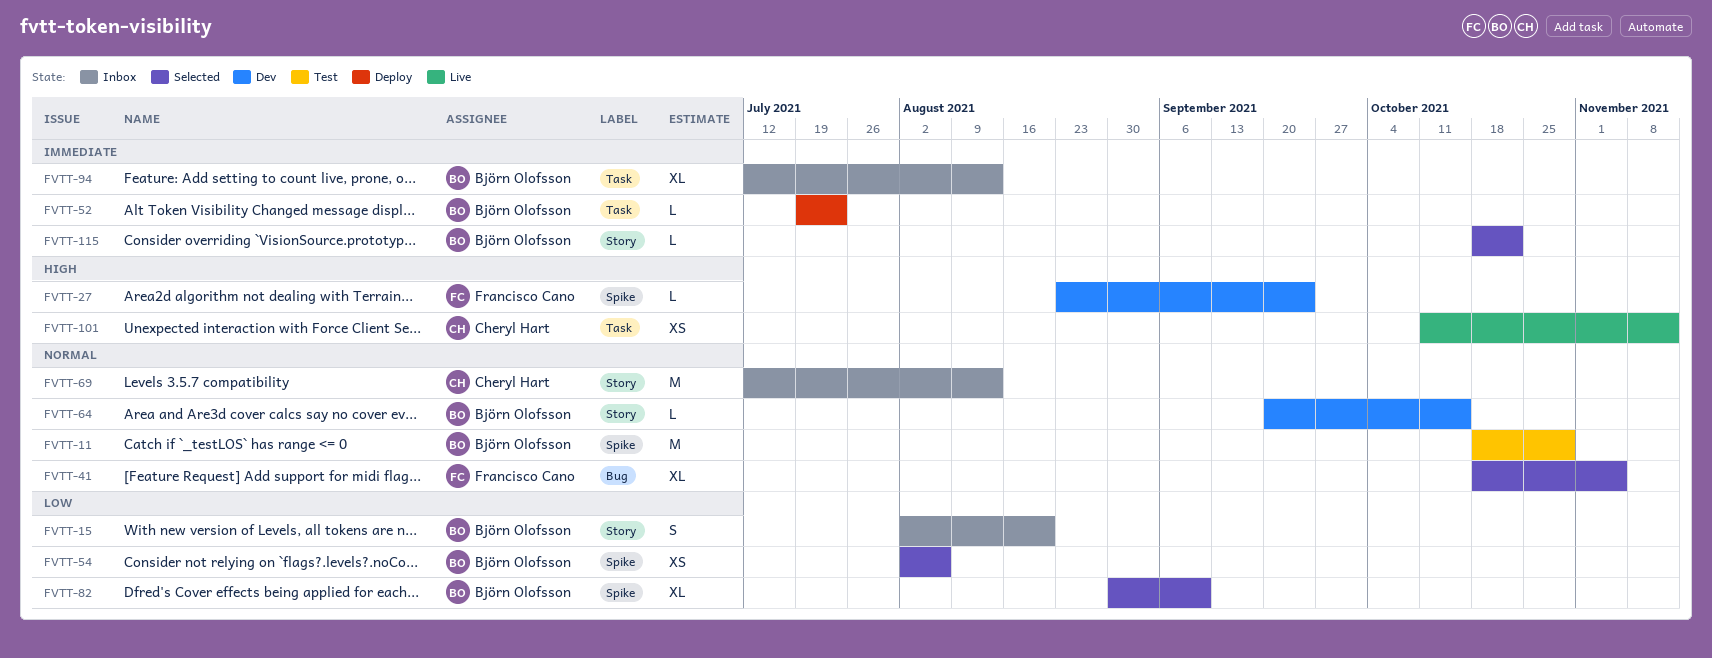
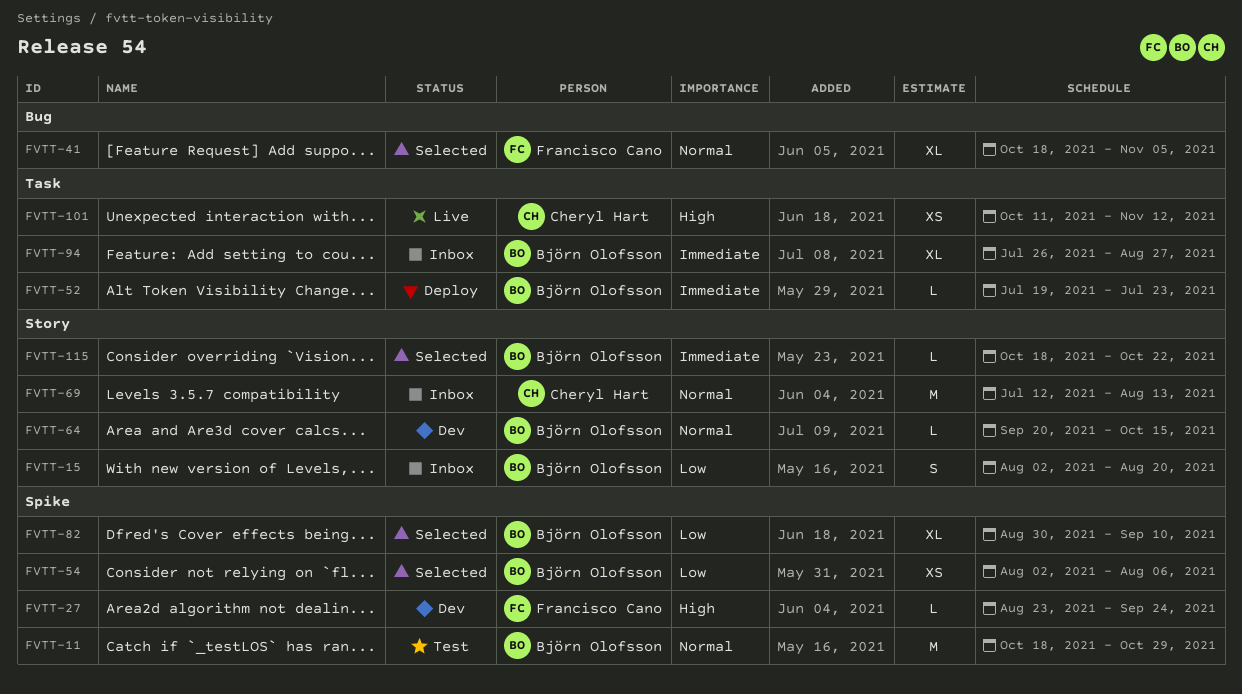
FVTT-94, start: Jul 12 -> Jul 26
FVTT-94, due: Aug 13 -> Aug 27

